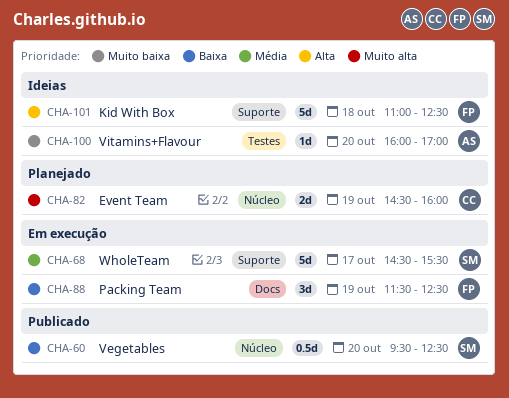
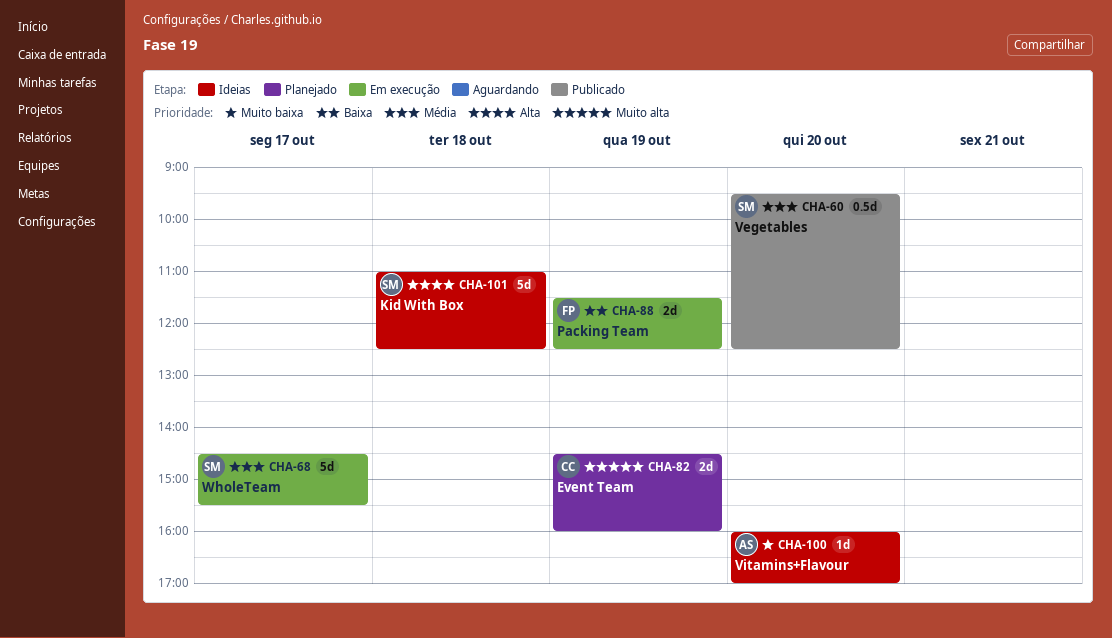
CHA-60, priority: Baixa -> Média
CHA-88, estimate: 3d -> 2d
CHA-101, owner: FP -> SM

